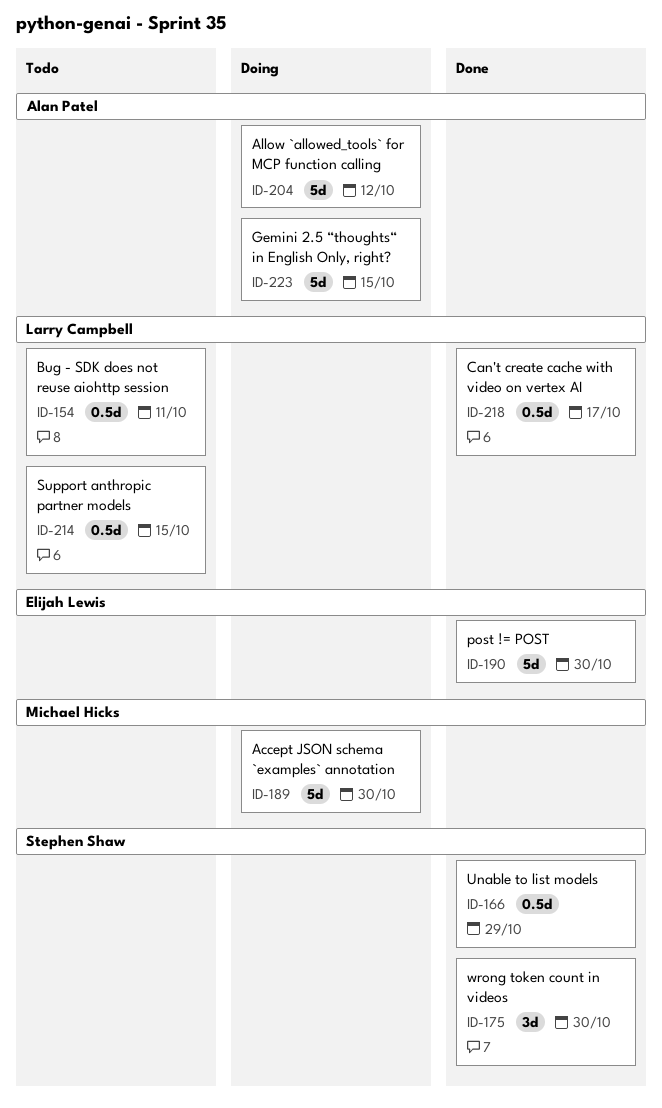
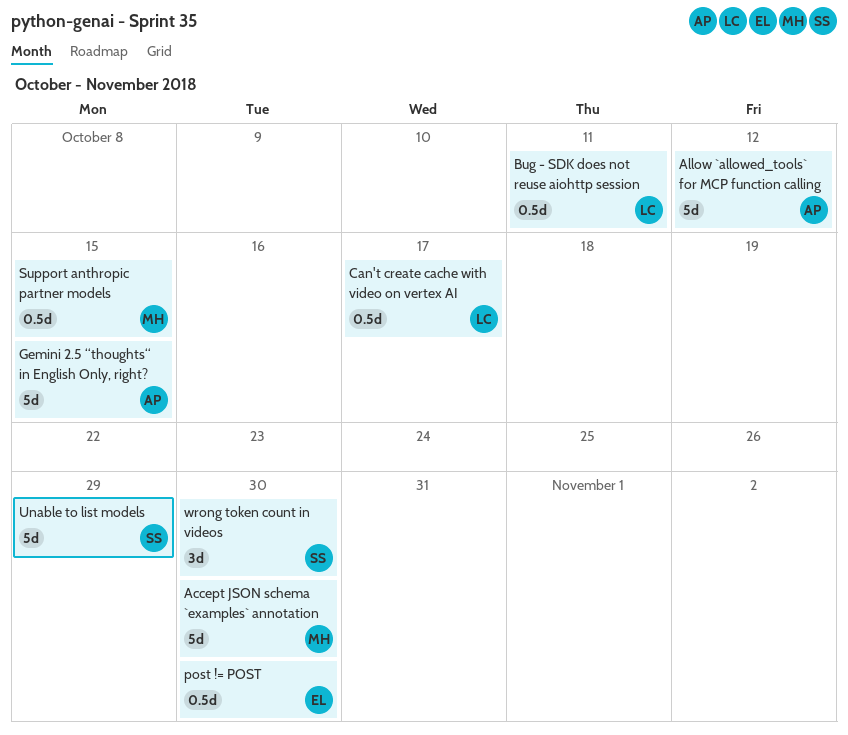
post != POST, estimate: 5d -> 0.5d
Support anthropic partner models, owner: Larry Campbell -> Michael Hicks
Unable to list models, estimate: 0.5d -> 5d

